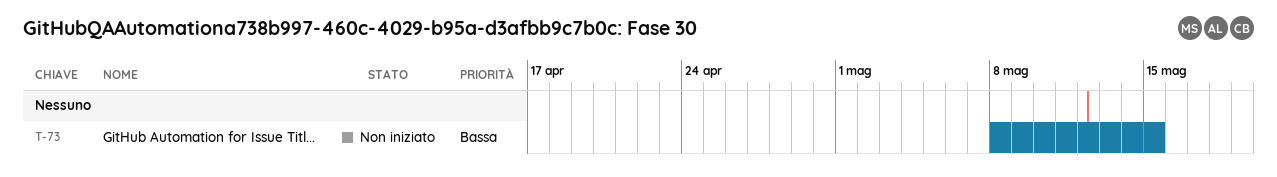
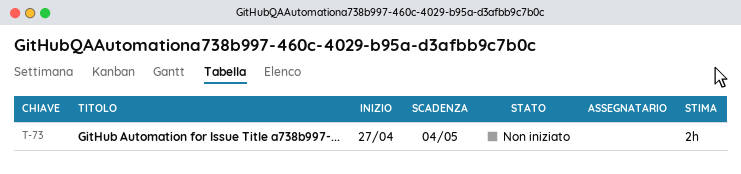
T-73, start: May 8 -> Apr 27
T-73, due: May 15 -> May 4

